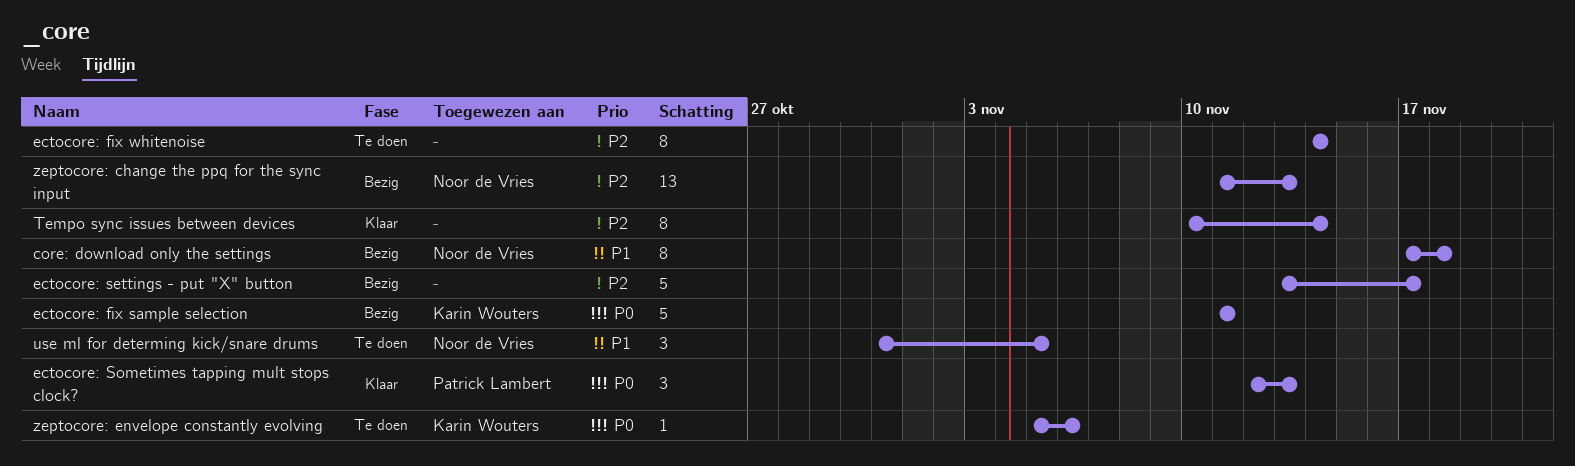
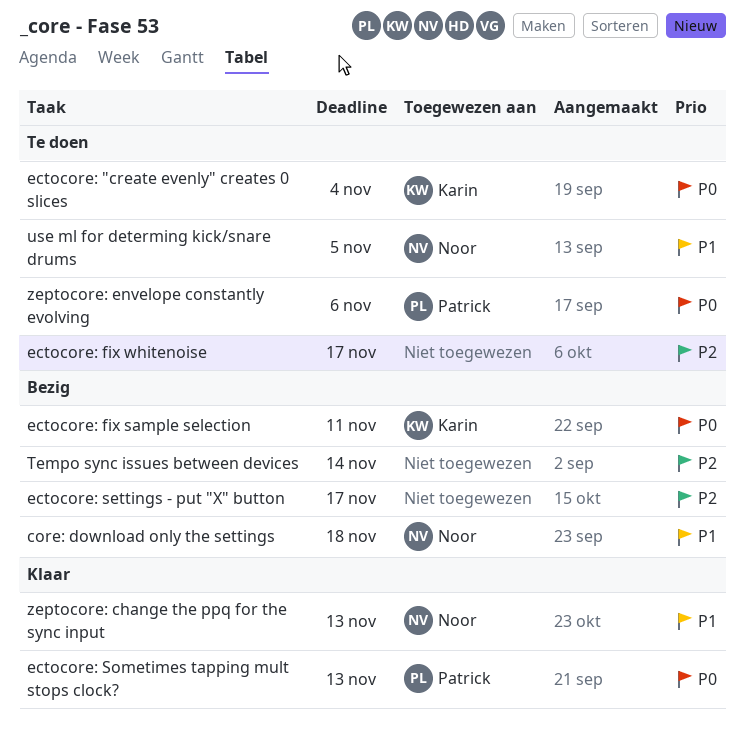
ectocore: "create evenly" creates 0 slices: none -> present
ectocore: fix whitenoise, due: Nov 14 -> Nov 17
Tempo sync issues between devices, status: Klaar -> Bezig
zeptocore: change the ppq for the sync input, status: Bezig -> Klaar
zeptocore: change the ppq for the sync input, priority: P2 -> P1
zeptocore: envelope constantly evolving, owner: Karin Wouters -> Patrick Lambert

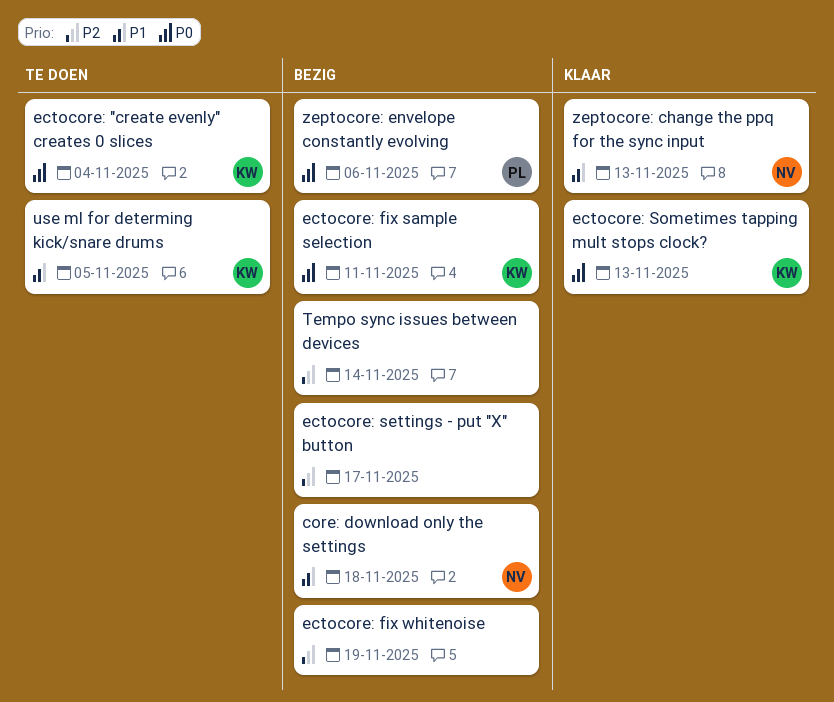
ectocore: fix whitenoise, status: Te doen -> Bezig
ectocore: fix whitenoise, due: Nov 17 -> Nov 19
ectocore: Sometimes tapping mult stops clock?, owner: Patrick -> Karin
use ml for determing kick/snare drums, owner: Noor -> Karin
zeptocore: envelope constantly evolving, status: Te doen -> Bezig

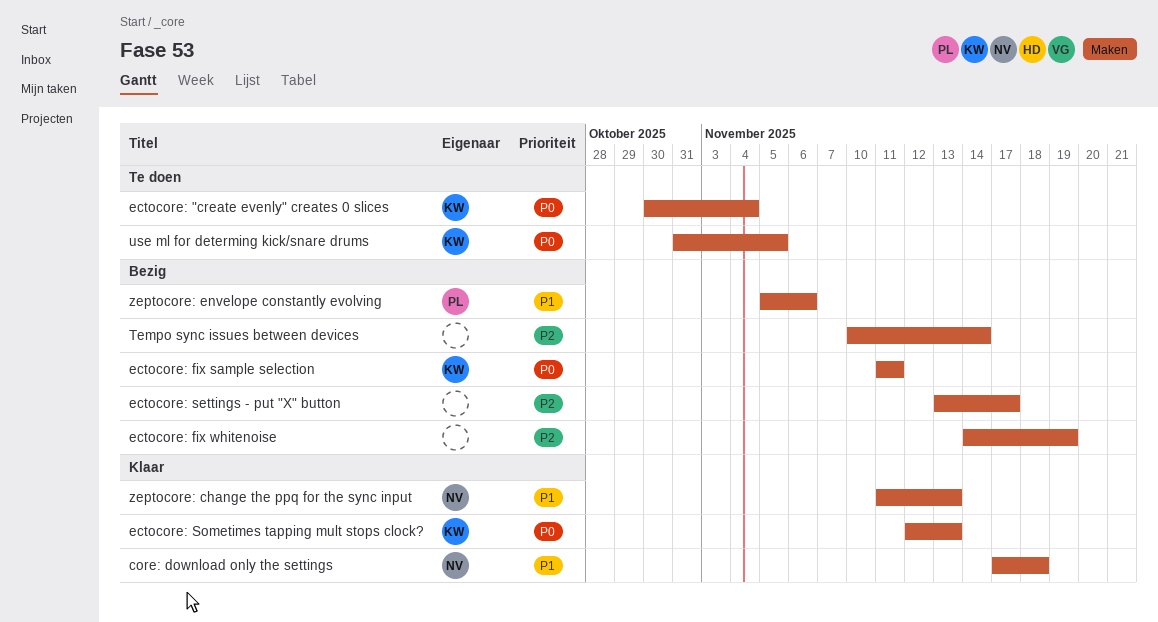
core: download only the settings, status: Bezig -> Klaar
use ml for determing kick/snare drums, priority: P1 -> P0
zeptocore: envelope constantly evolving, priority: P0 -> P1

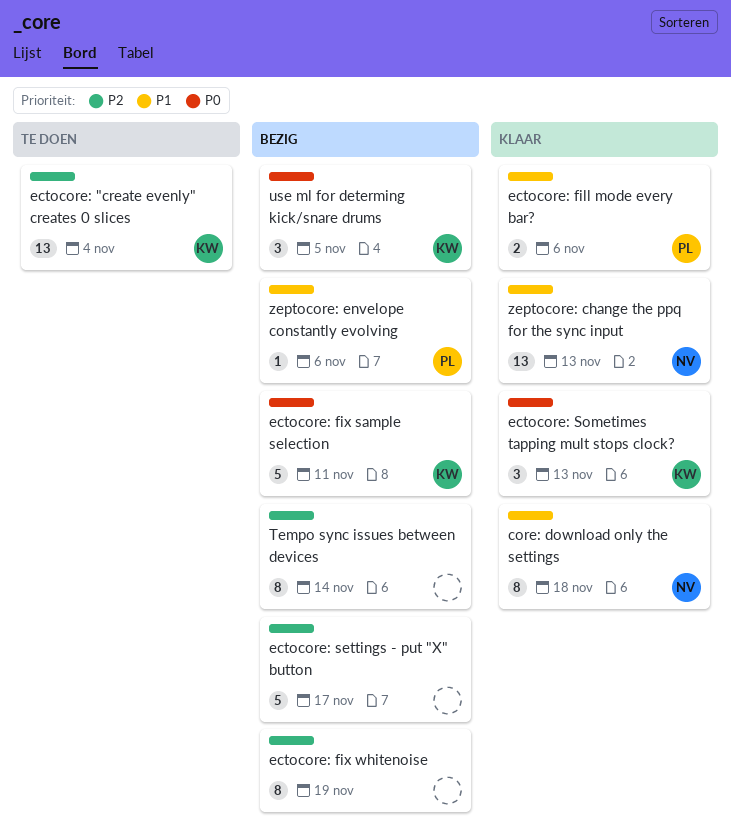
ectocore: "create evenly" creates 0 slices, priority: P0 -> P2
ectocore: fill mode every bar?: none -> present
use ml for determing kick/snare drums, status: Te doen -> Bezig

